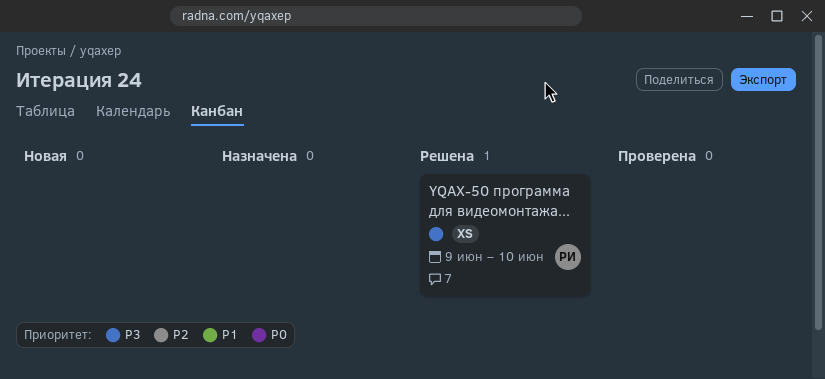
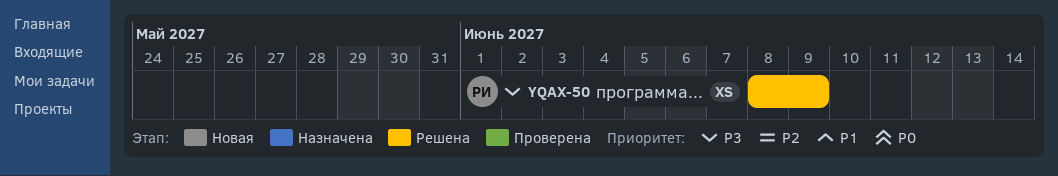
YQAX-50, start: Jun 9 -> Jun 8
YQAX-50, due: Jun 10 -> Jun 9

